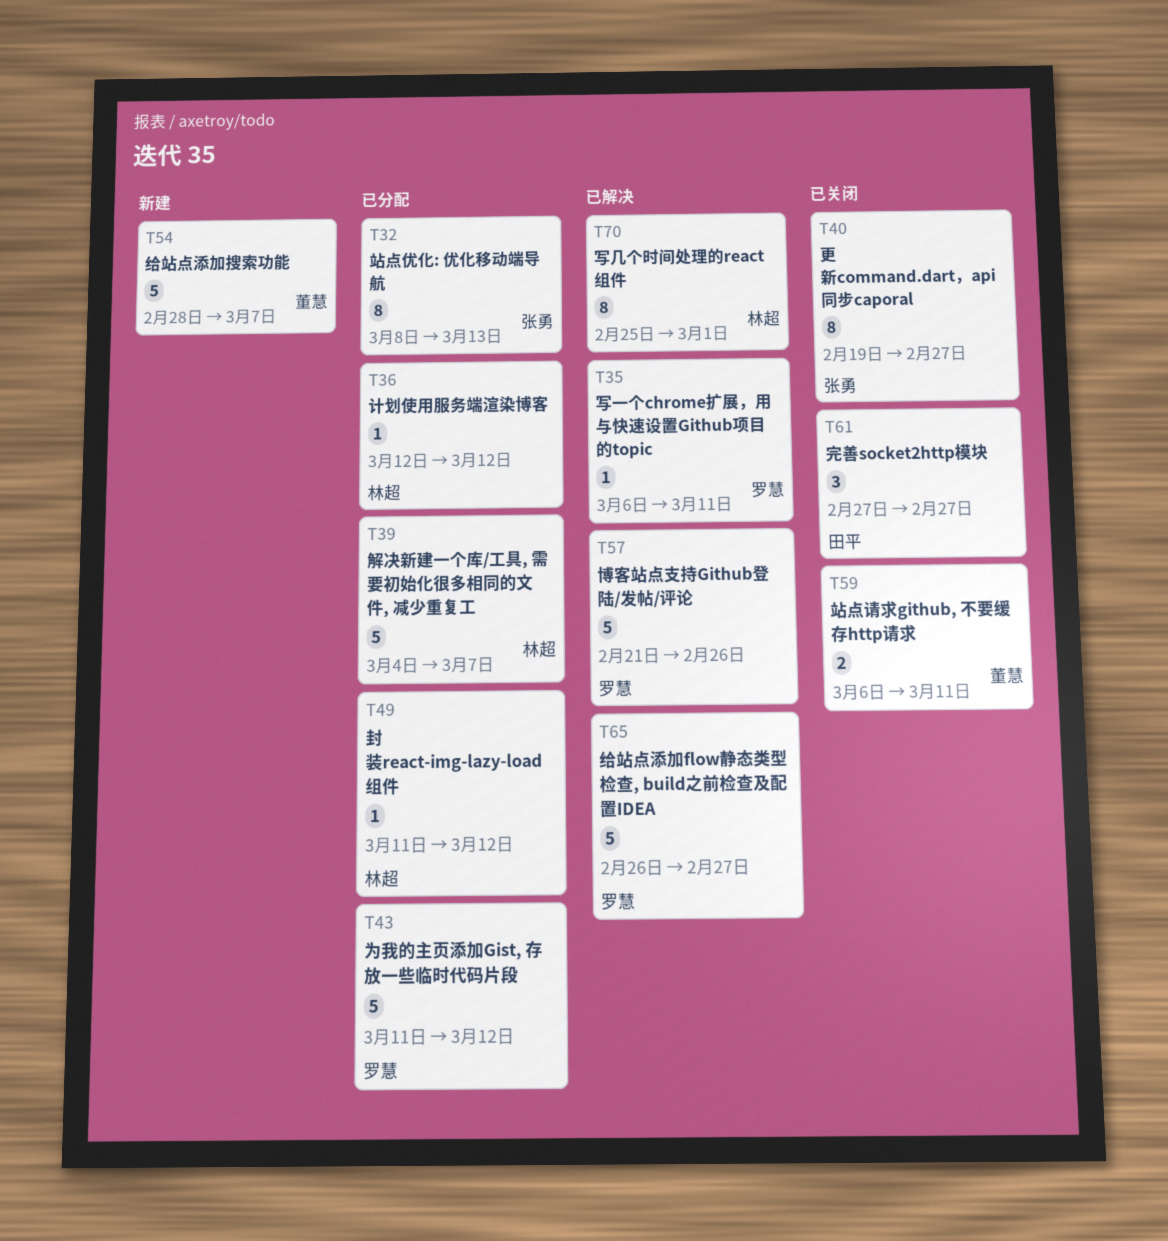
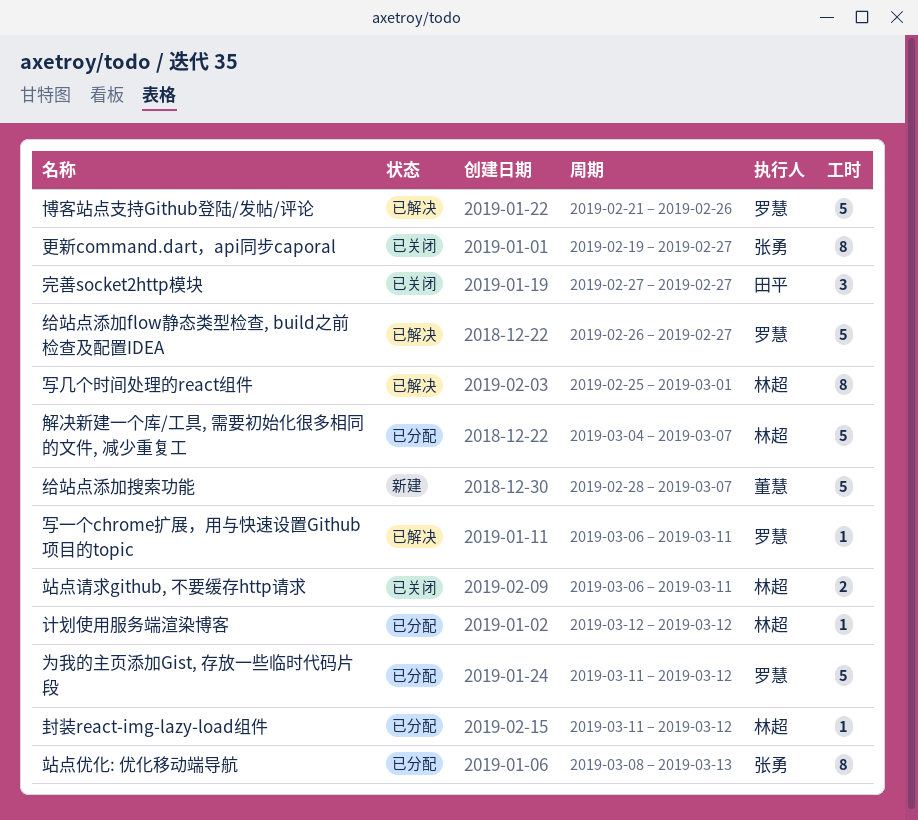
站点请求github, 不要缓存http请求, owner: 董慧 -> 林超

